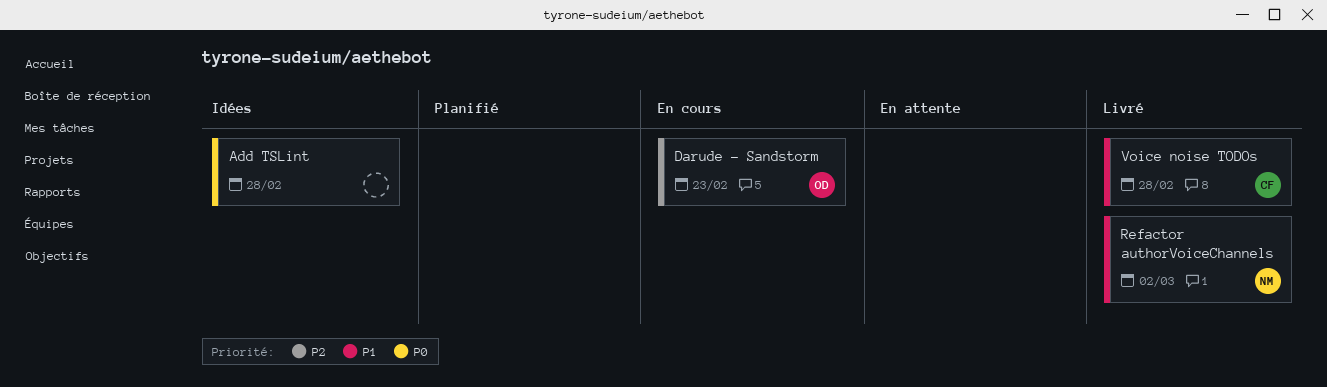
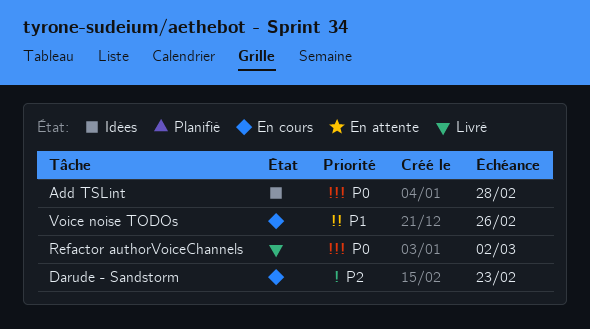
Refactor authorVoiceChannels, priority: P1 -> P0
Voice noise TODOs, status: Livré -> En cours
Voice noise TODOs, due: Feb 28 -> Feb 26

